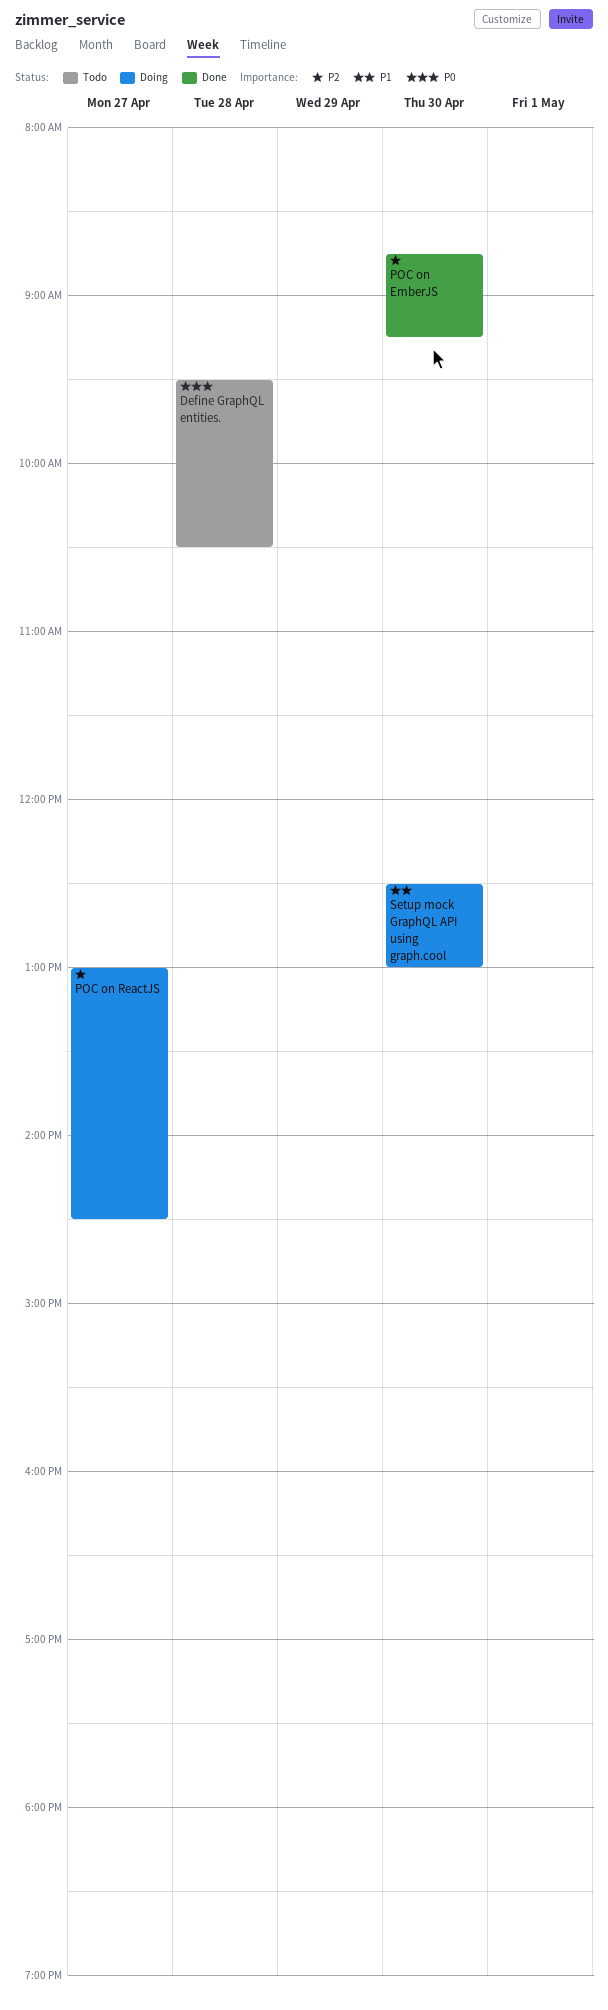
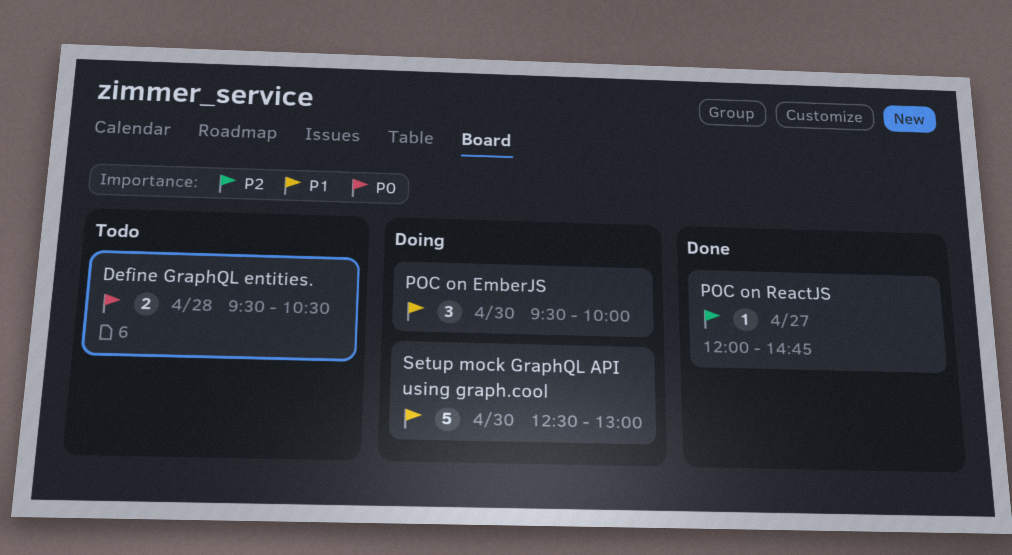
POC on EmberJS, status: Done -> Doing
POC on EmberJS, priority: P2 -> P1
POC on EmberJS, begins: 08:45 -> 09:30
POC on EmberJS, ends: 09:15 -> 10:00
POC on ReactJS, status: Doing -> Done
POC on ReactJS, begins: 13:00 -> 12:00
POC on ReactJS, ends: 14:30 -> 14:45

